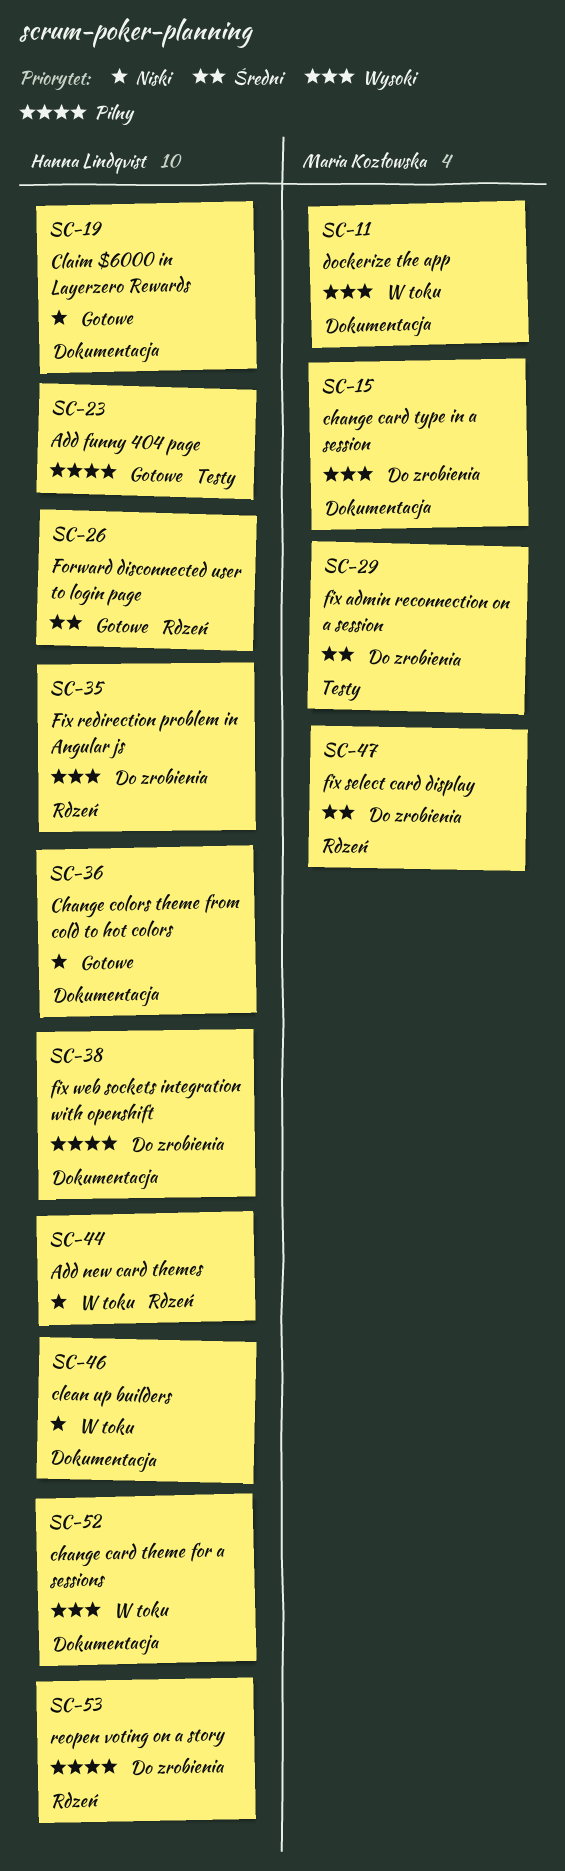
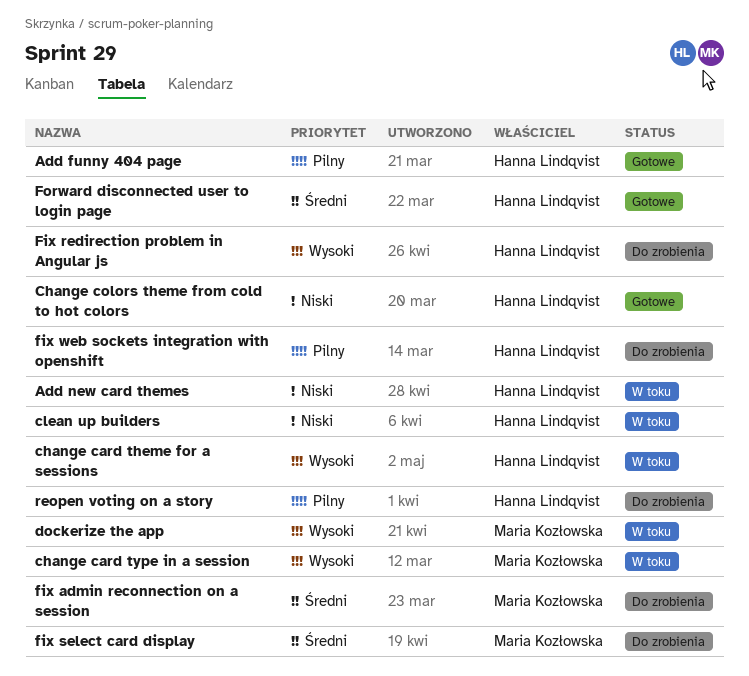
change card type in a session, status: Do zrobienia -> W toku
Claim $6000 in Layerzero Rewards: present -> none

